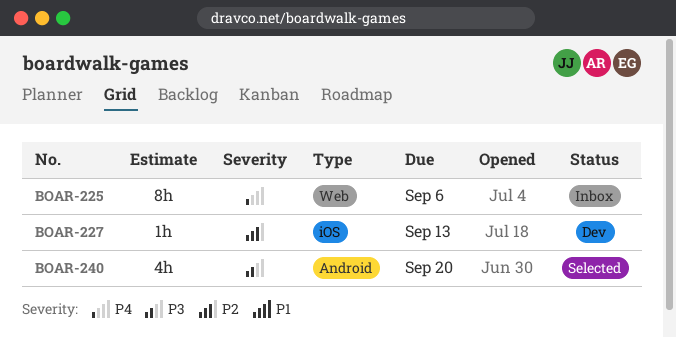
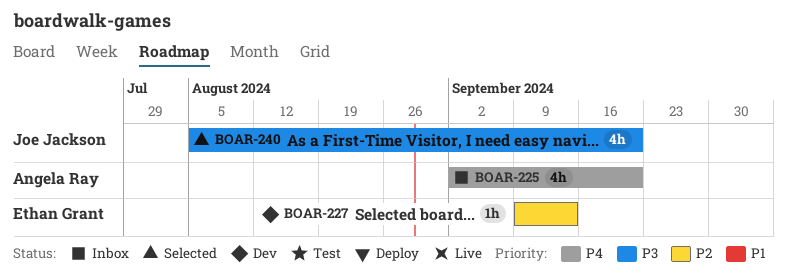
BOAR-225, estimate: 8h -> 4h
BOAR-225, due: Sep 6 -> Sep 20

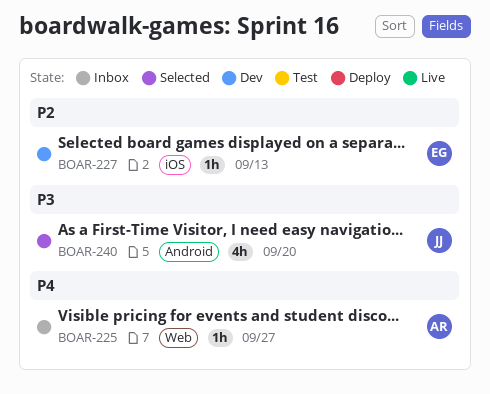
BOAR-225, estimate: 4h -> 1h
BOAR-225, due: Sep 20 -> Sep 27

